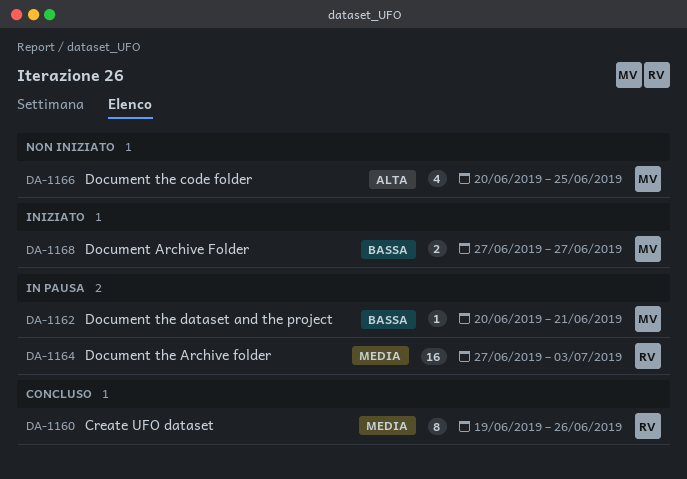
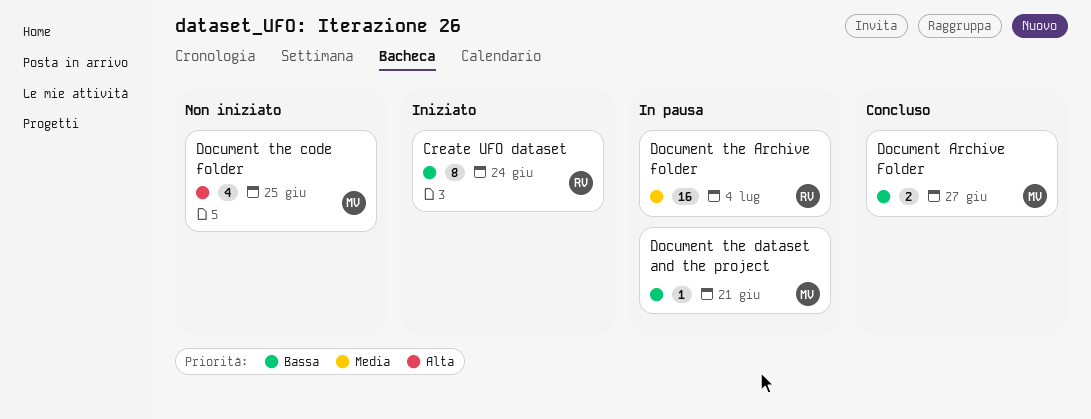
Create UFO dataset, status: Concluso -> Iniziato
Create UFO dataset, priority: Media -> Bassa
Create UFO dataset, due: Jun 26 -> Jun 24
Document Archive Folder, status: Iniziato -> Concluso
Document the Archive folder, due: Jul 3 -> Jul 4

